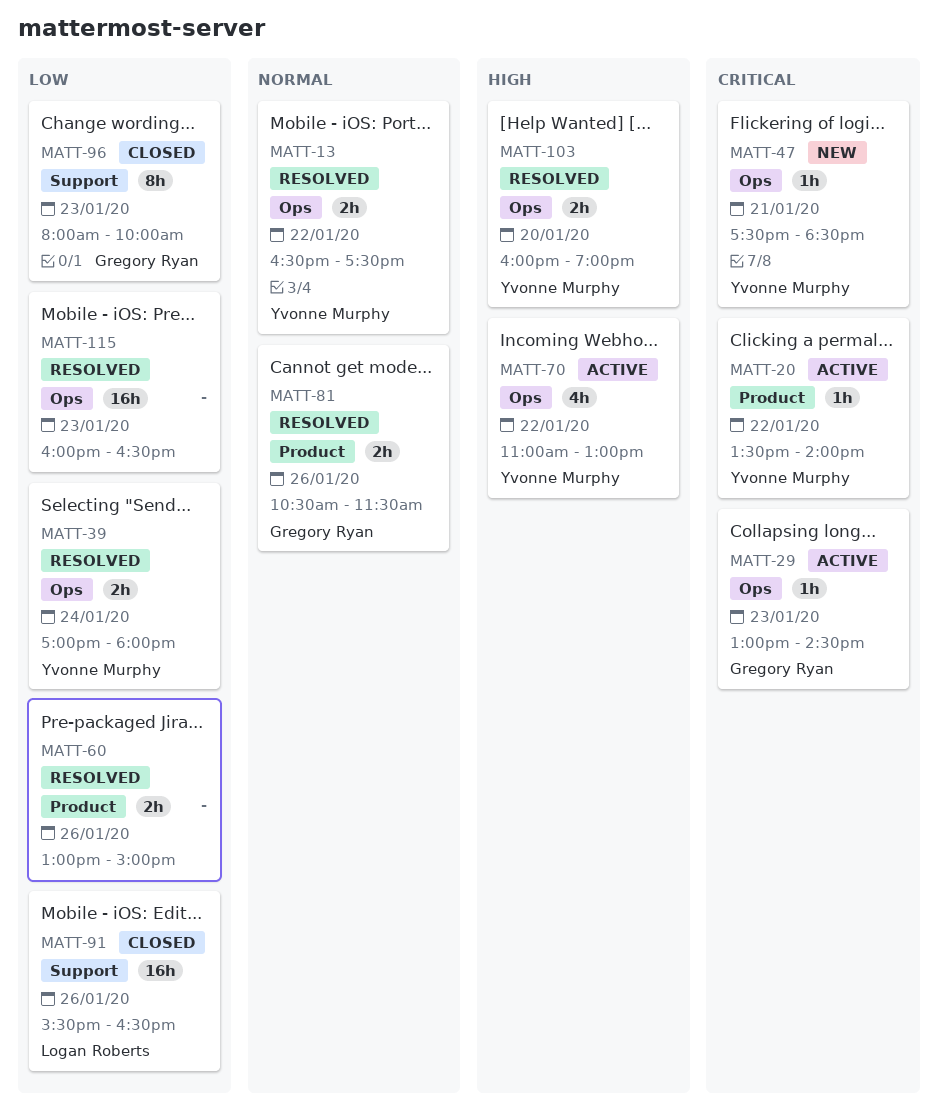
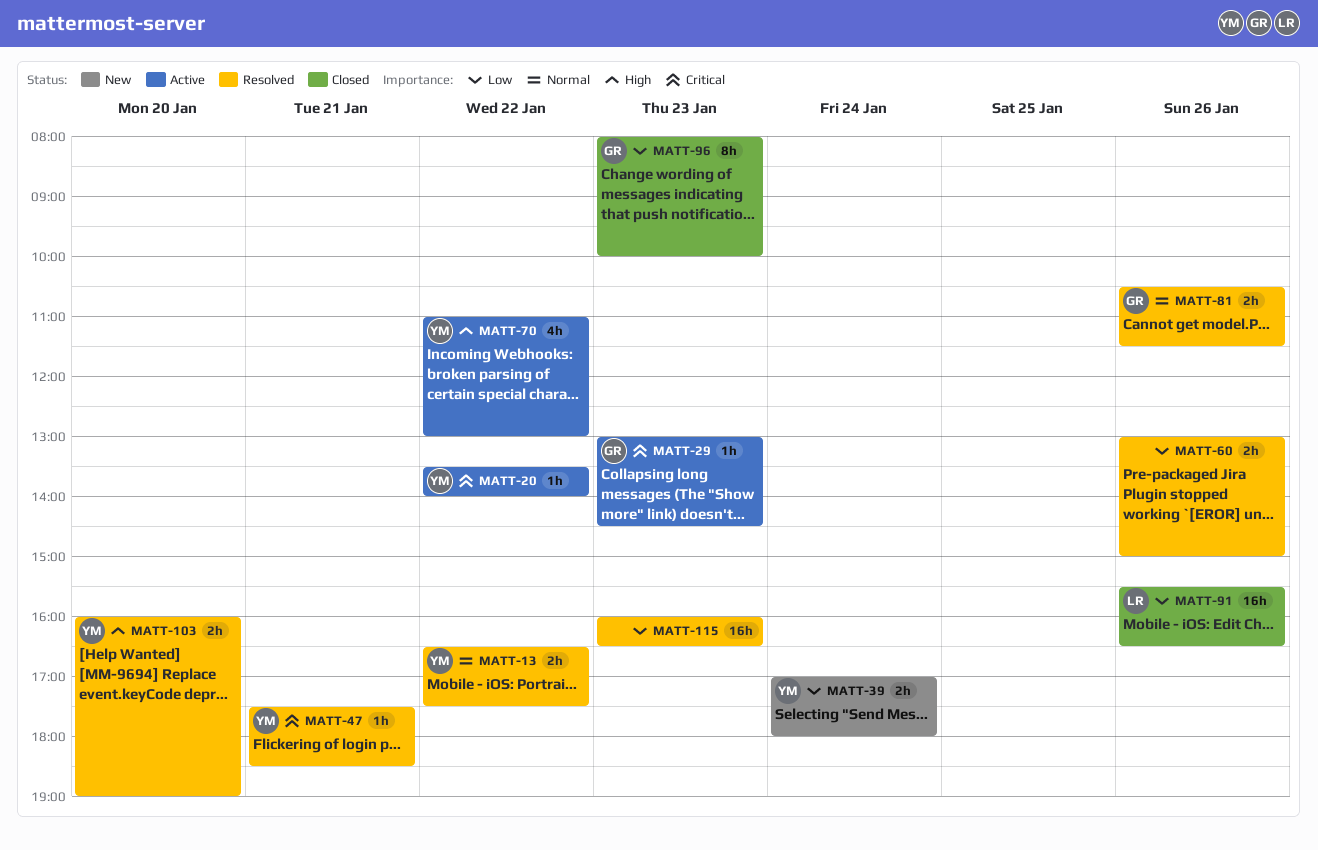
MATT-39, status: Resolved -> New
MATT-47, status: New -> Resolved

